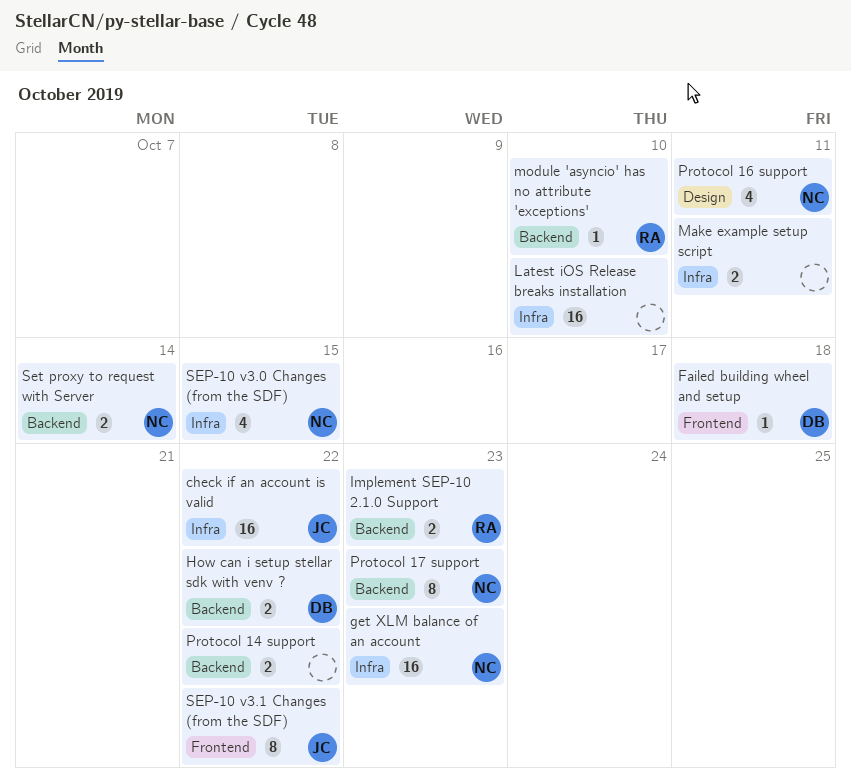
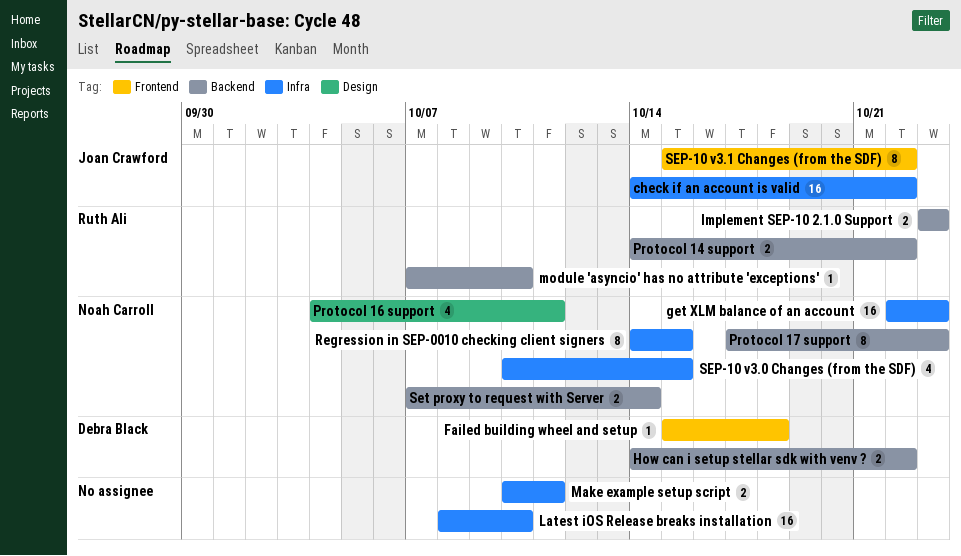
Protocol 14 support, owner: none -> Ruth Ali
Regression in SEP-0010 checking client signers: none -> present

